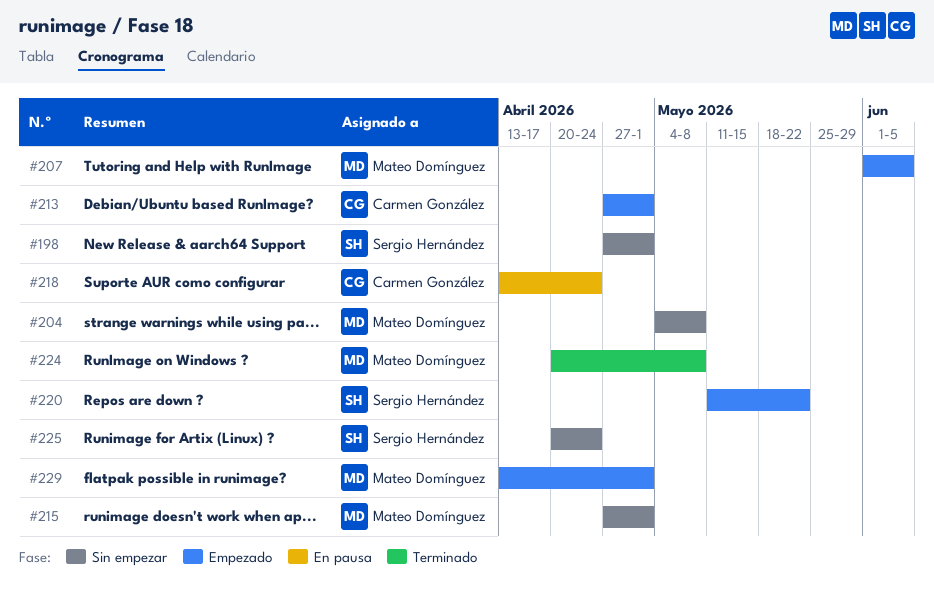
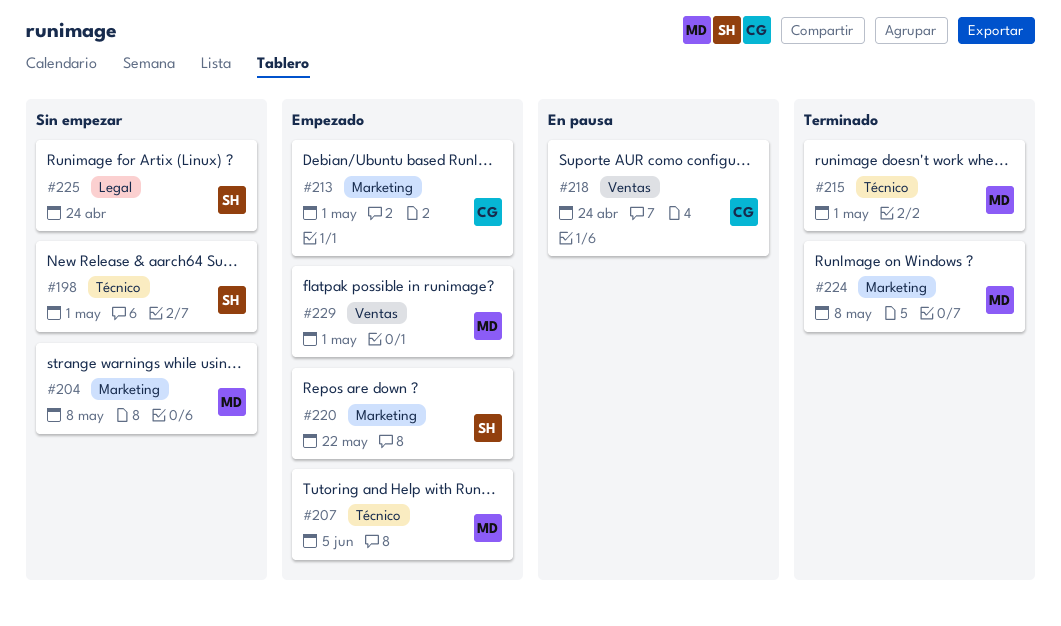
#215, status: Sin empezar -> Terminado

